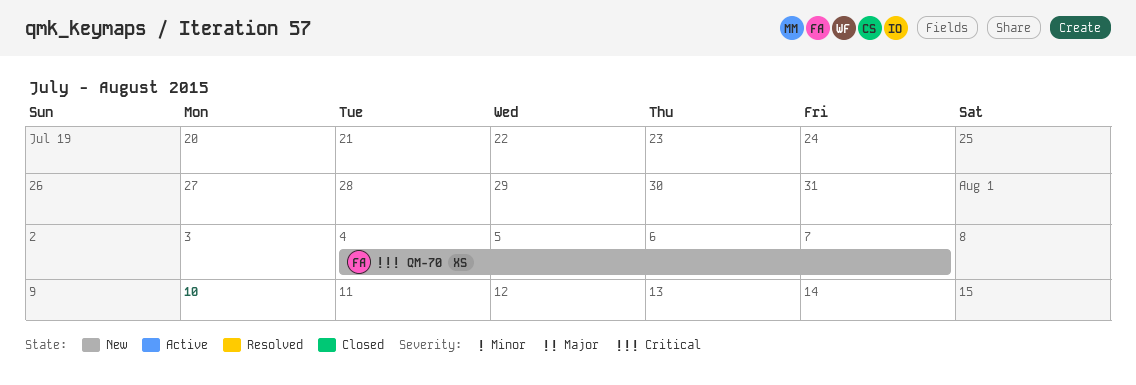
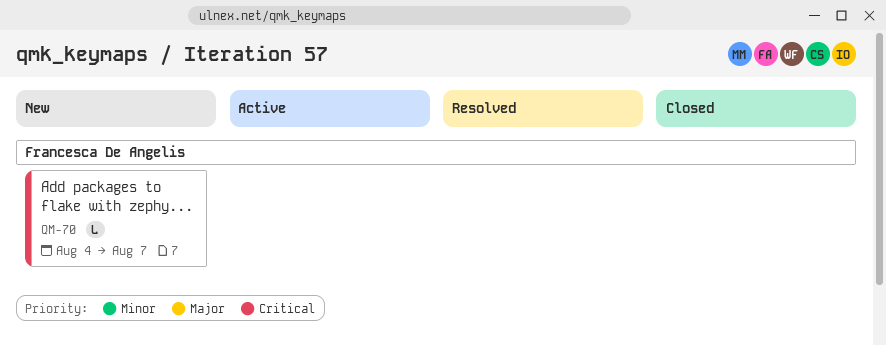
QM-70, estimate: XS -> L

